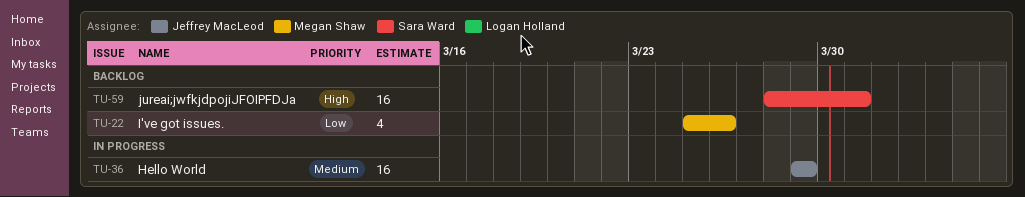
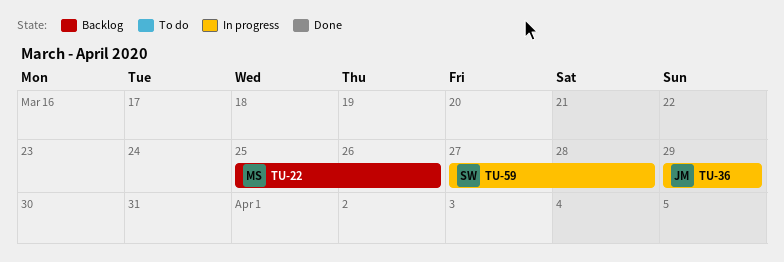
TU-59, status: Backlog -> In progress
TU-59, start: Mar 28 -> Mar 27
TU-59, due: Mar 31 -> Mar 28

